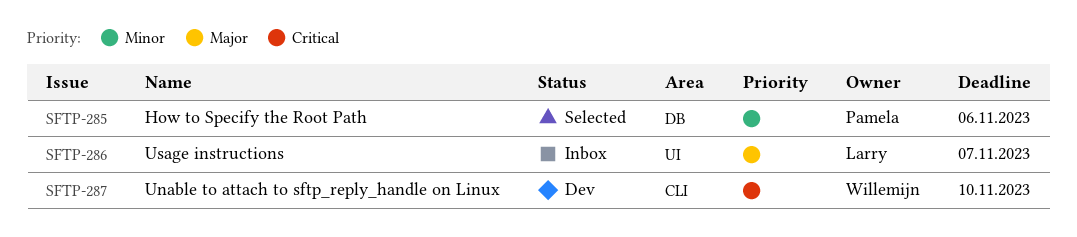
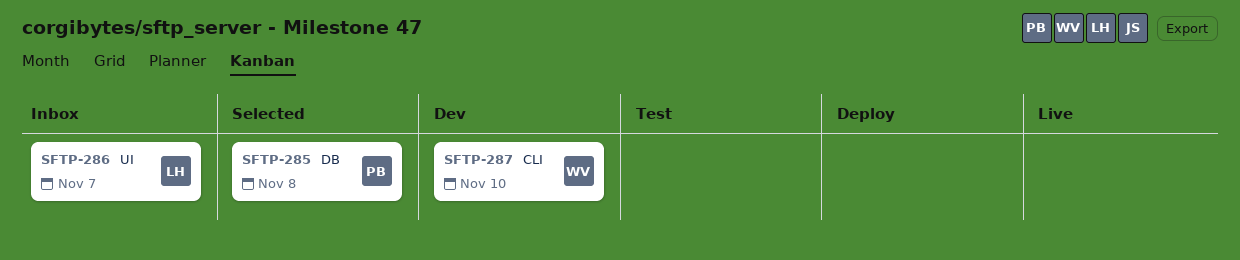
SFTP-285, due: Nov 6 -> Nov 8

